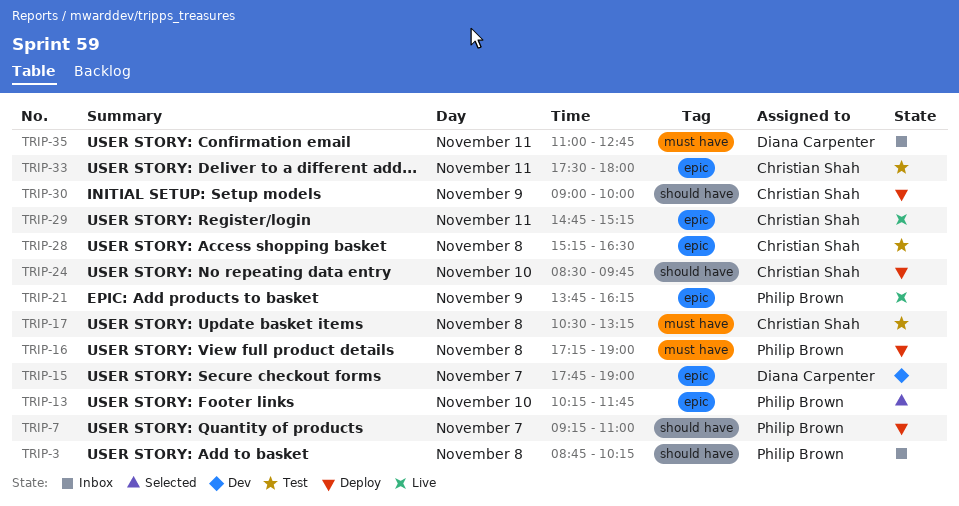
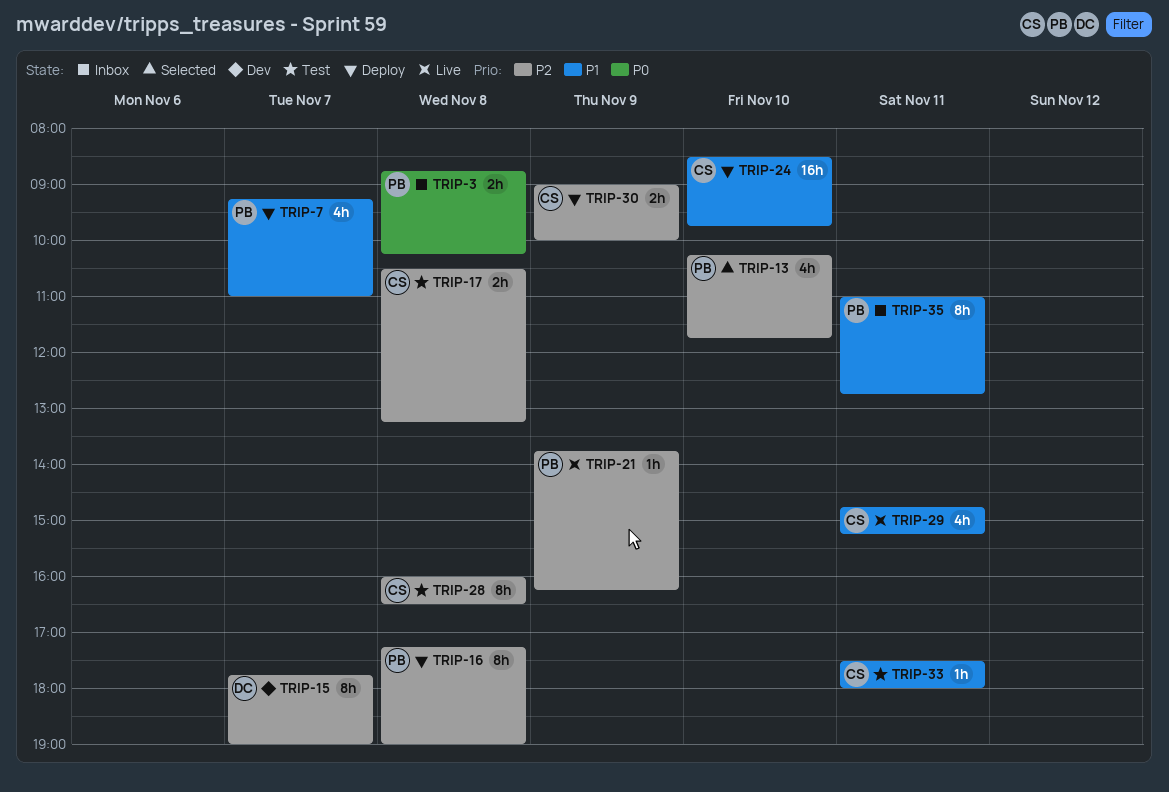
TRIP-28, begins: 15:15 -> 16:00
TRIP-35, owner: Diana Carpenter -> Philip Brown

